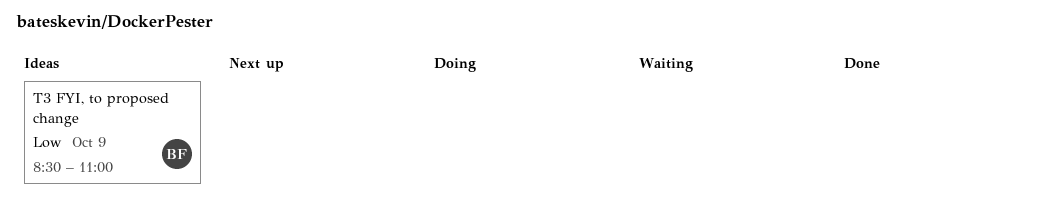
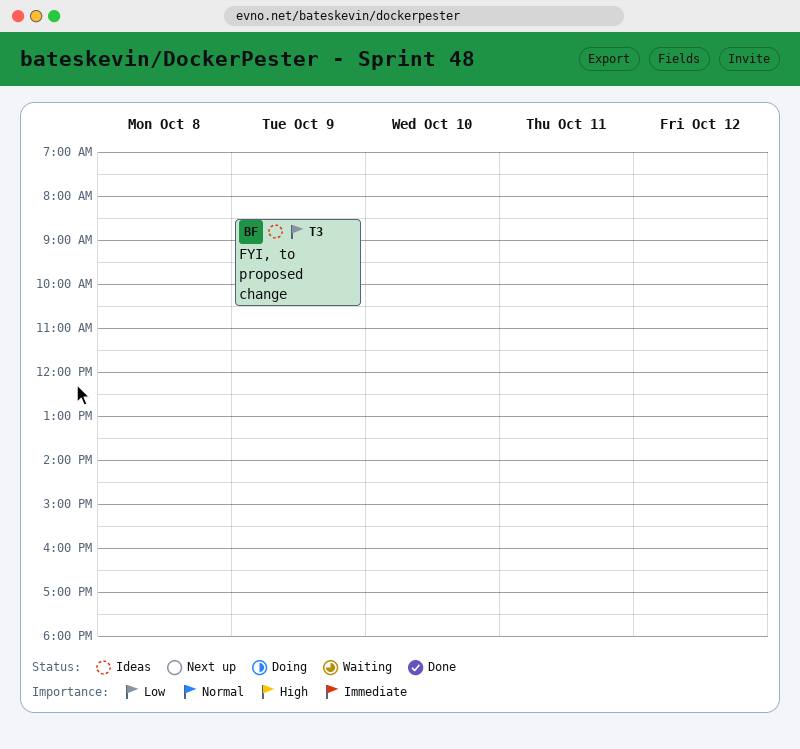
T3, ends: 11:00 -> 10:30

